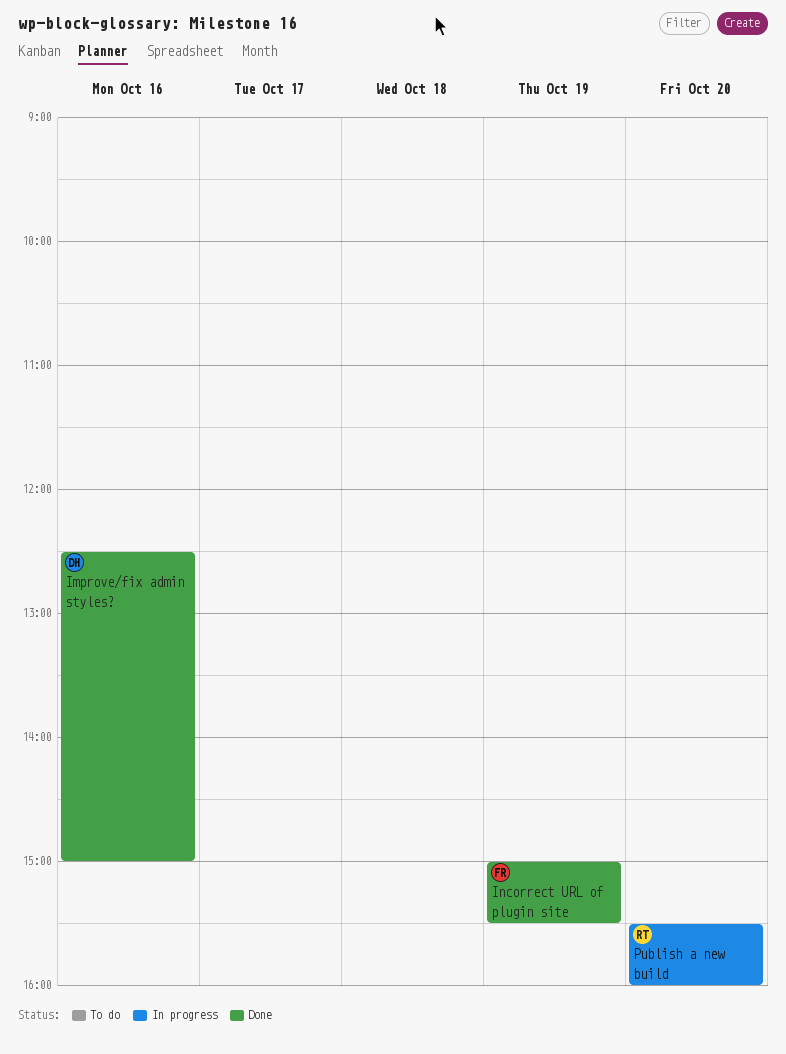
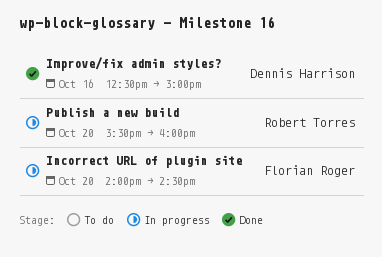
Incorrect URL of plugin site, status: Done -> In progress
Incorrect URL of plugin site, day: Oct 19 -> Oct 20
Incorrect URL of plugin site, begins: 15:00 -> 14:00
Incorrect URL of plugin site, ends: 15:30 -> 14:30

